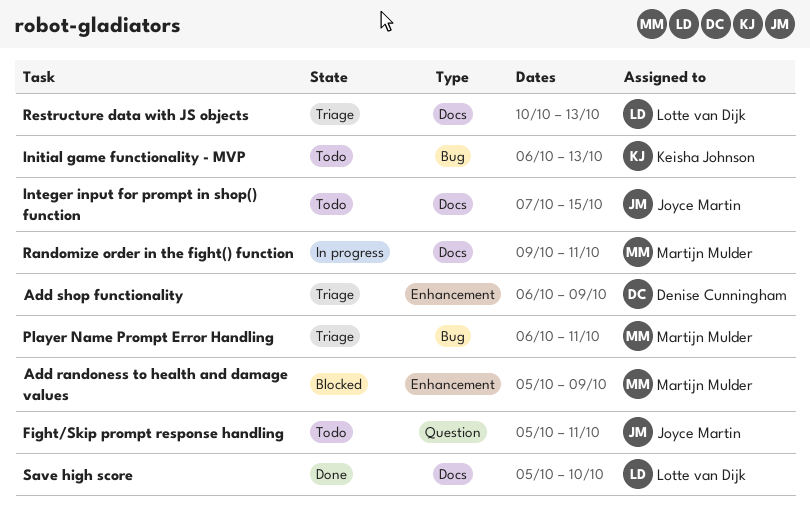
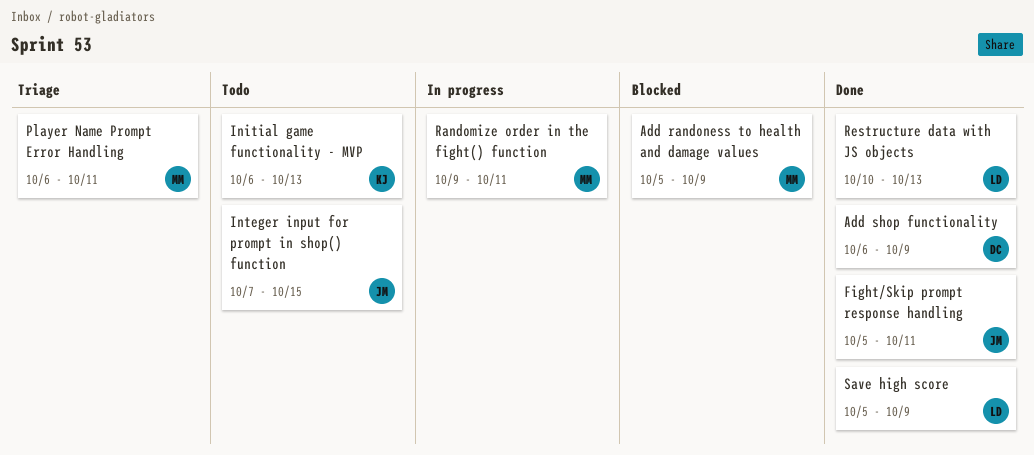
Add shop functionality, status: Triage -> Done
Fight/Skip prompt response handling, status: Todo -> Done
Restructure data with JS objects, status: Triage -> Done
Save high score, due: Oct 10 -> Oct 9

